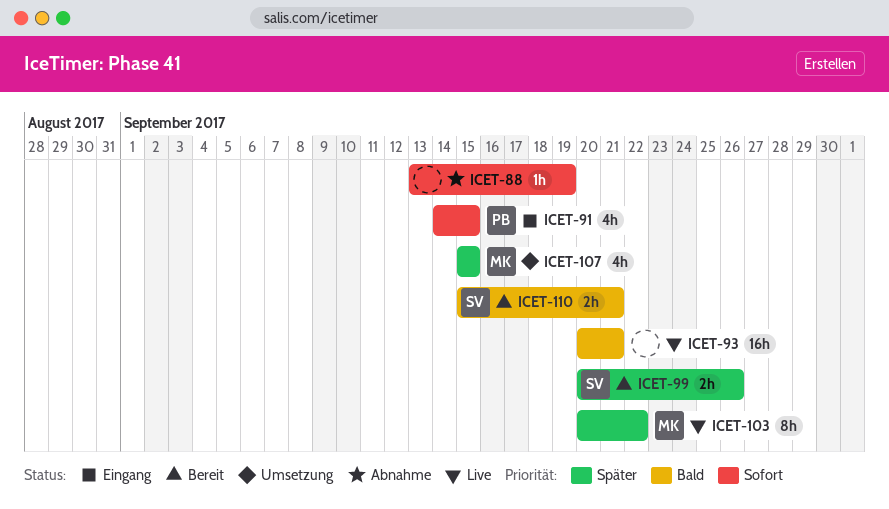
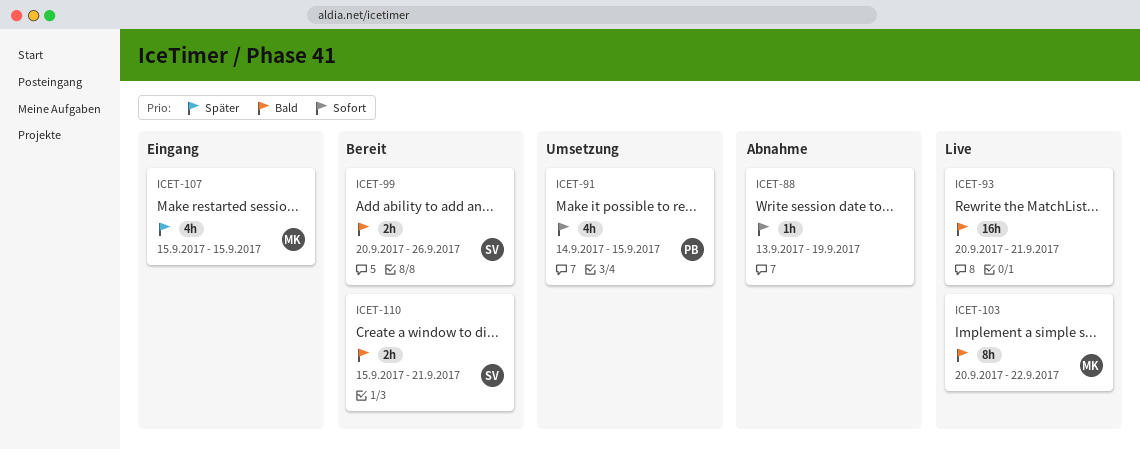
ICET-91, status: Eingang -> Umsetzung
ICET-99, priority: Später -> Bald
ICET-103, priority: Später -> Bald
ICET-107, status: Umsetzung -> Eingang

